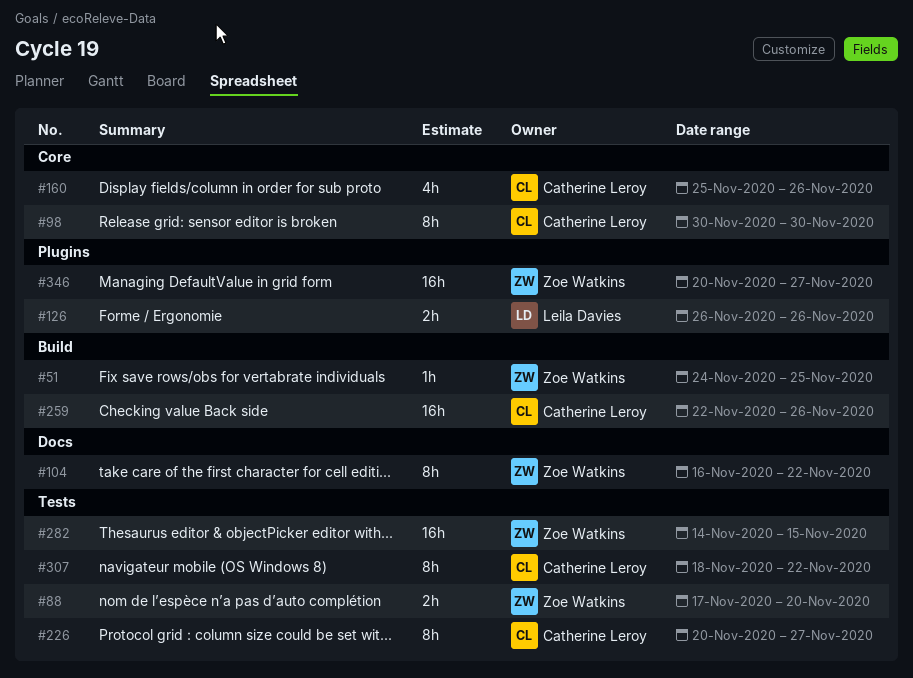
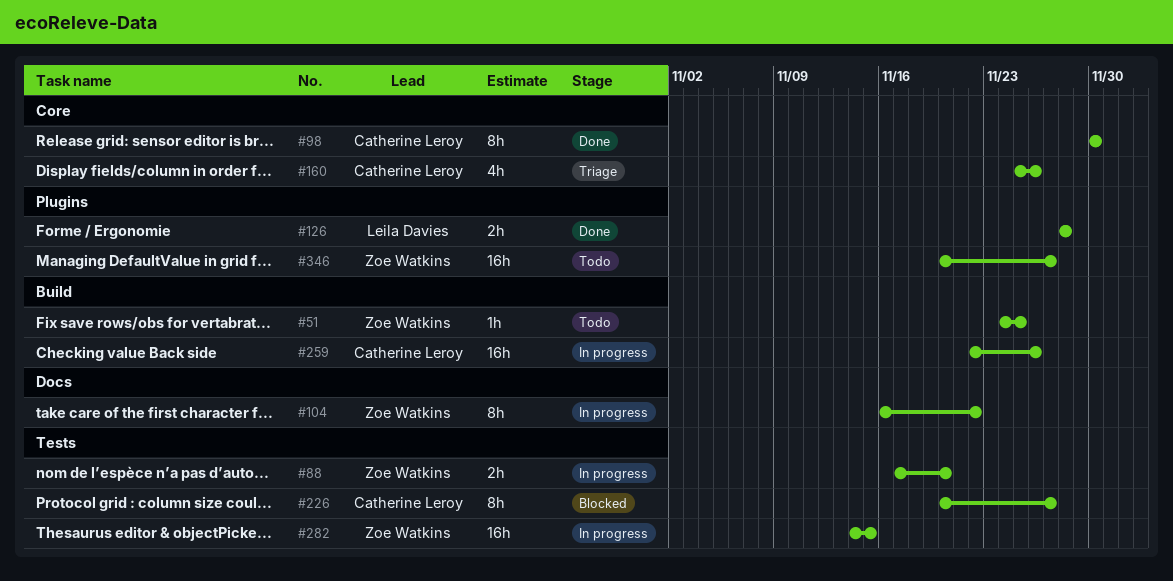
#126, start: Nov 26 -> Nov 28
#126, due: Nov 26 -> Nov 28
#307: present -> none

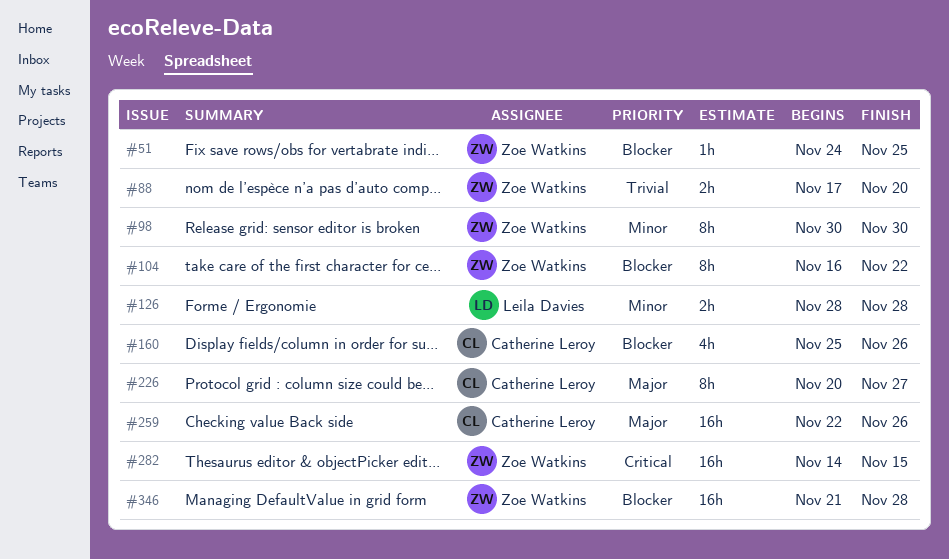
#98, owner: Catherine Leroy -> Zoe Watkins
#346, start: Nov 20 -> Nov 21
#346, due: Nov 27 -> Nov 28

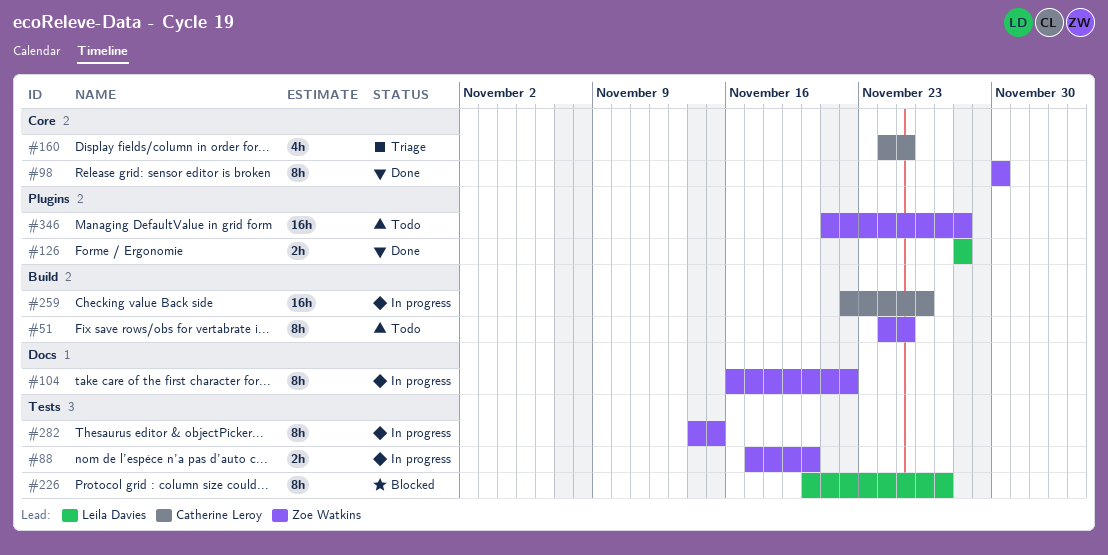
#51, estimate: 1h -> 8h
#160, start: Nov 25 -> Nov 24
#160, due: Nov 26 -> Nov 25
#226, owner: Catherine Leroy -> Leila Davies
#282, estimate: 16h -> 8h

